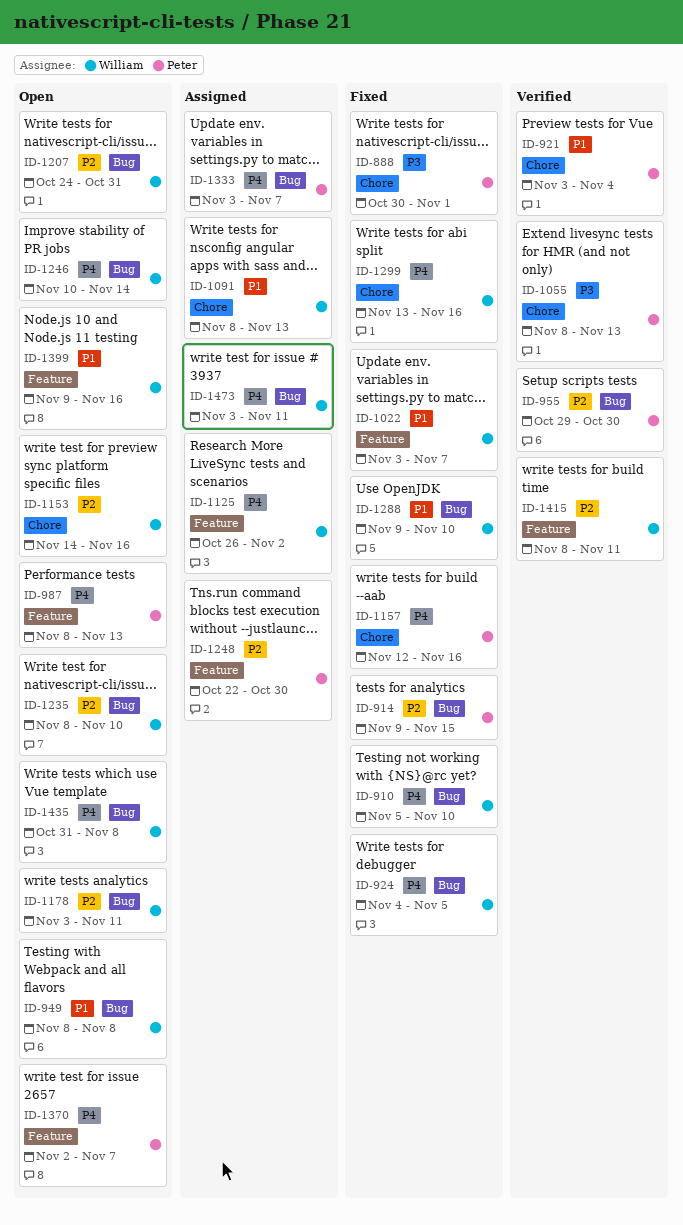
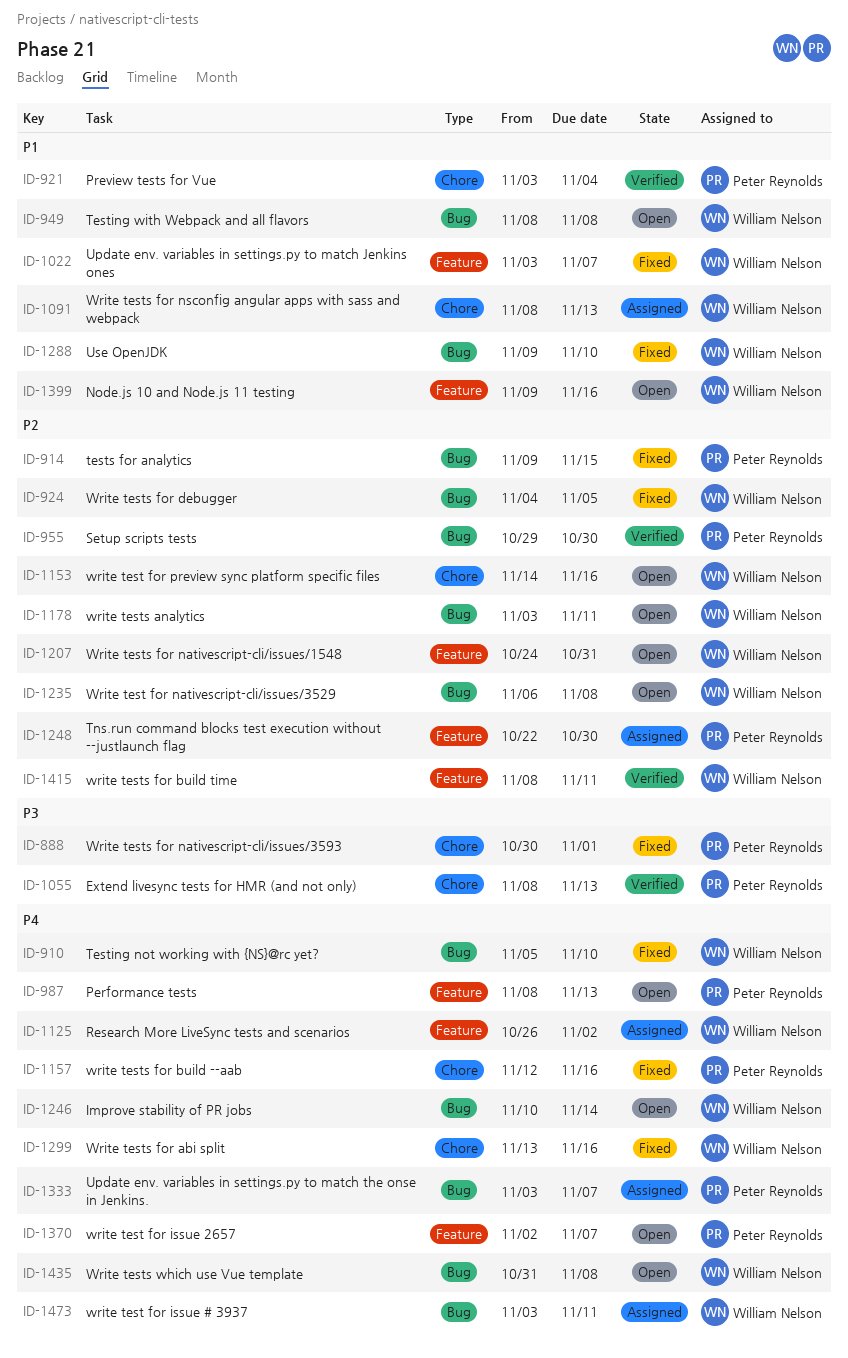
ID-924, priority: P4 -> P2
ID-1207, label: Bug -> Feature
ID-1235, start: Nov 8 -> Nov 6
ID-1235, due: Nov 10 -> Nov 8

